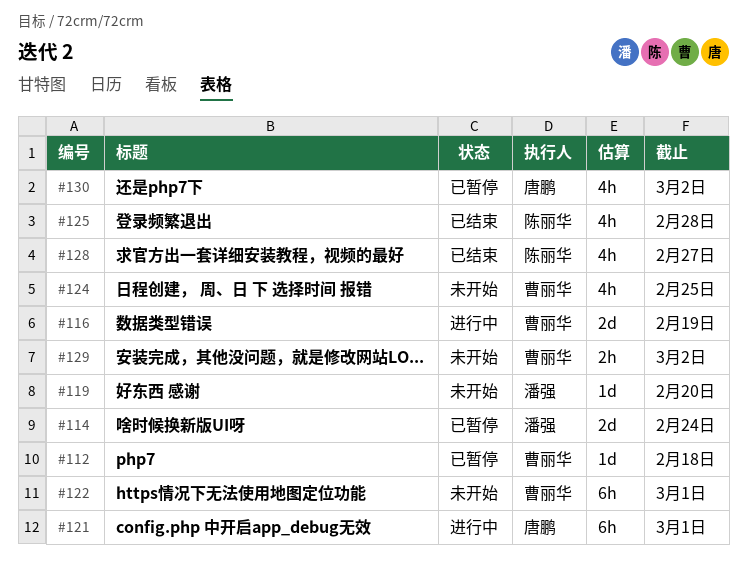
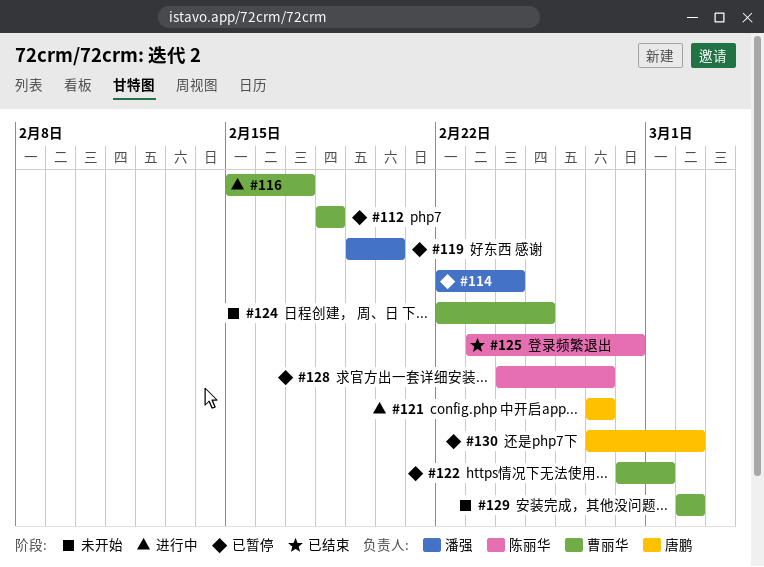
#116, due: Feb 19 -> Feb 17
#119, status: 未开始 -> 已暂停
#121, due: Mar 1 -> Feb 27
#122, status: 未开始 -> 已暂停
#128, status: 已结束 -> 已暂停

